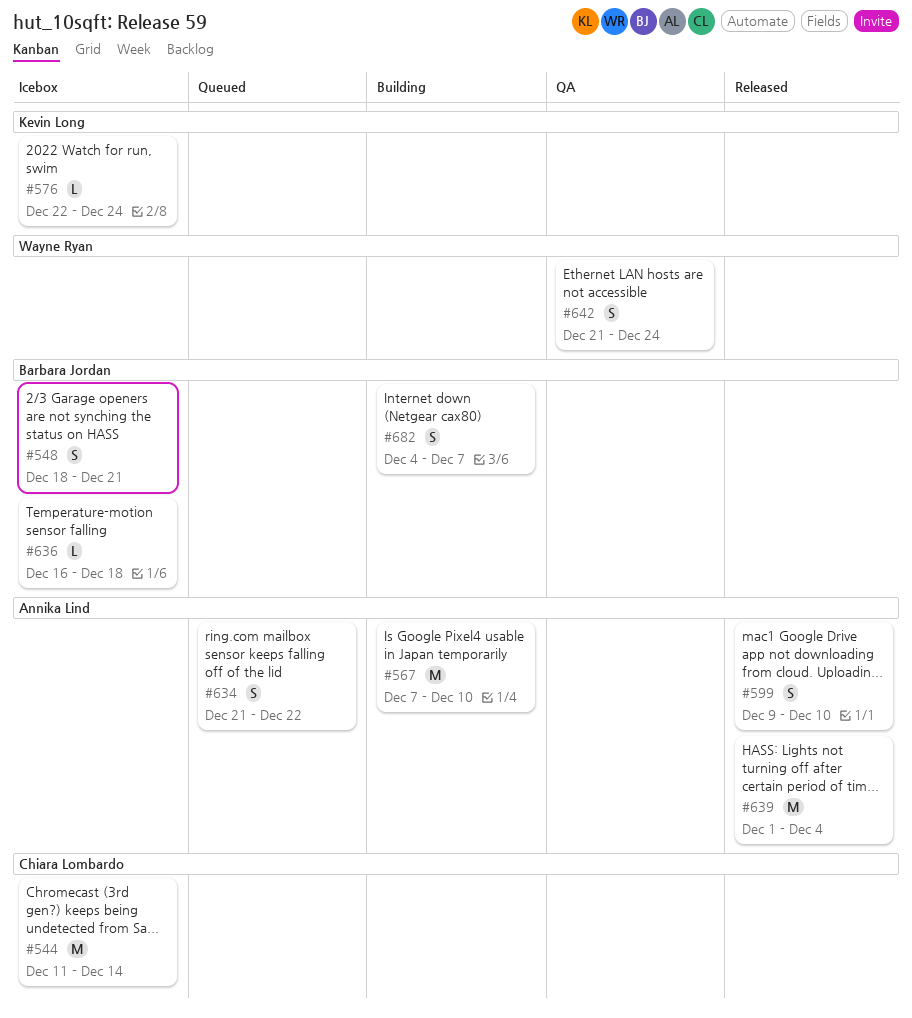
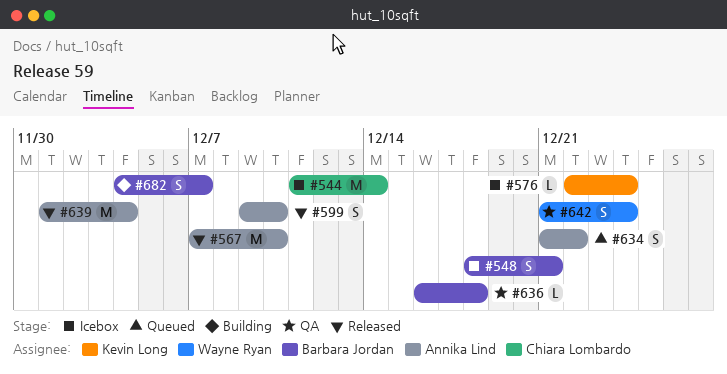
#567, status: Building -> Released
#636, status: Icebox -> QA

